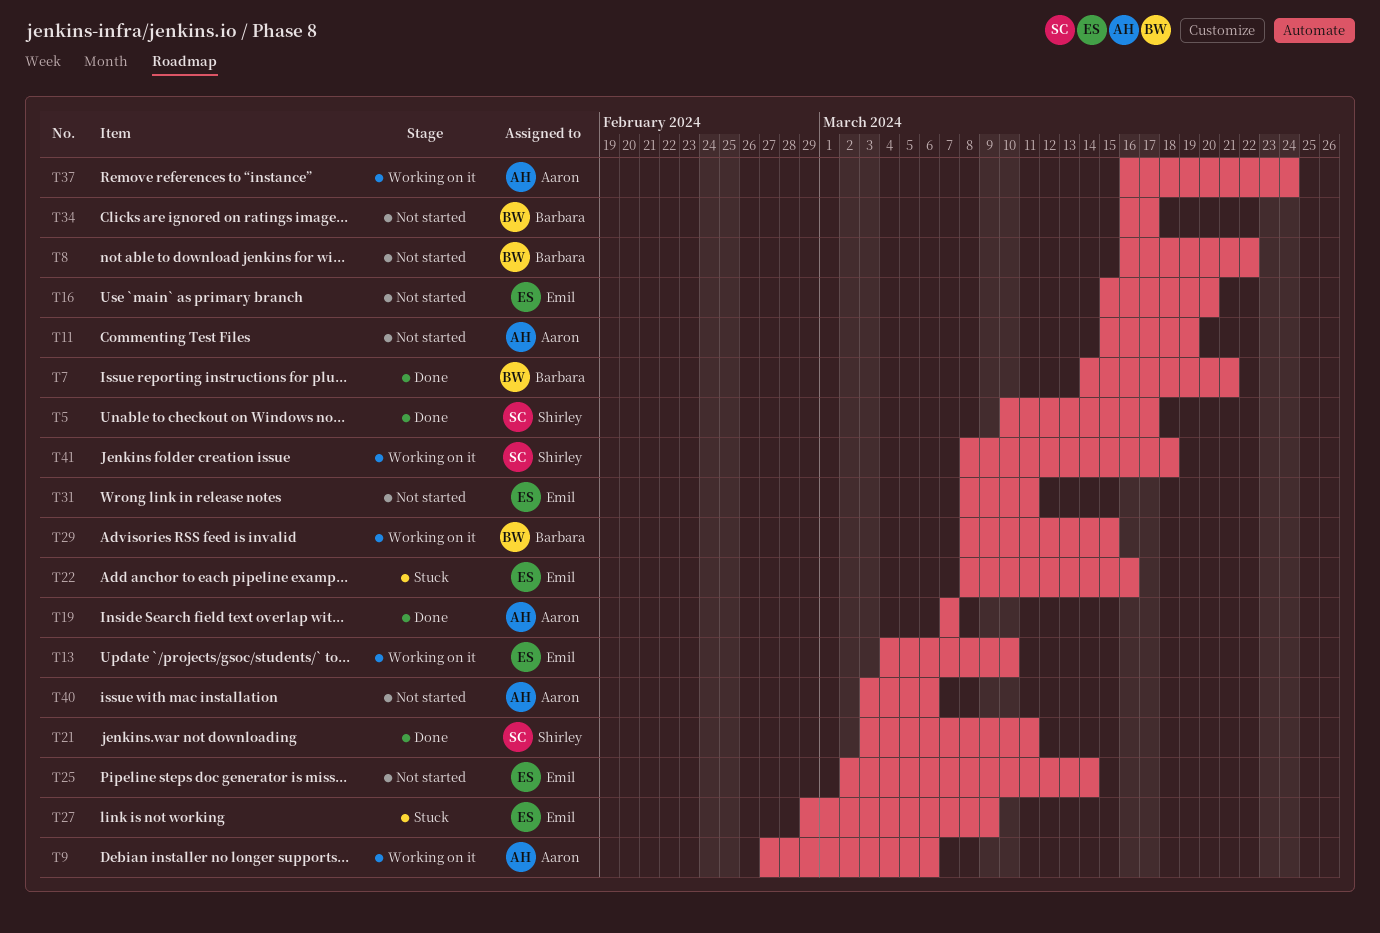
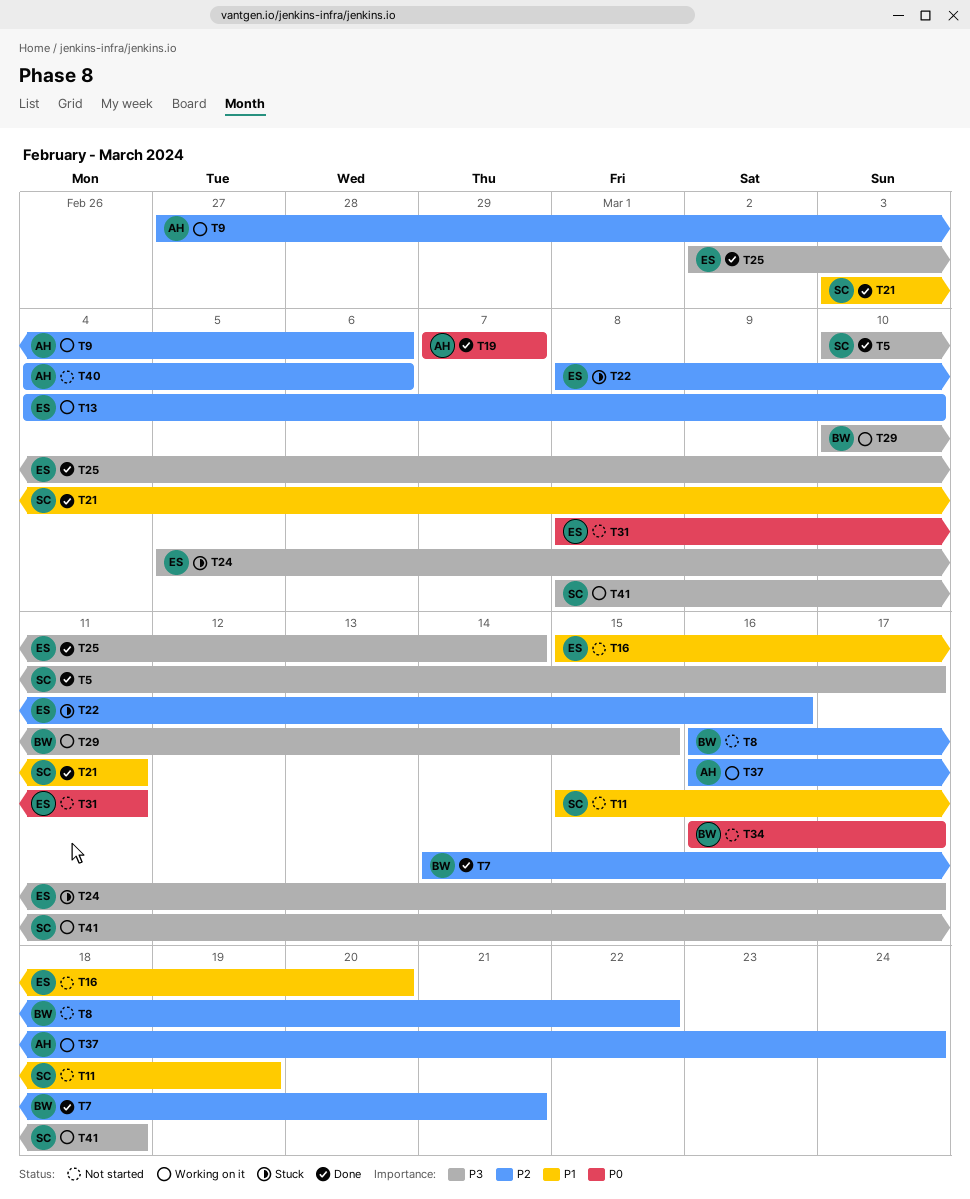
T11, owner: Aaron -> Shirley
T24: none -> present
T25, status: Not started -> Done
T27: present -> none
T29, start: Mar 8 -> Mar 10
T40, start: Mar 3 -> Mar 4

